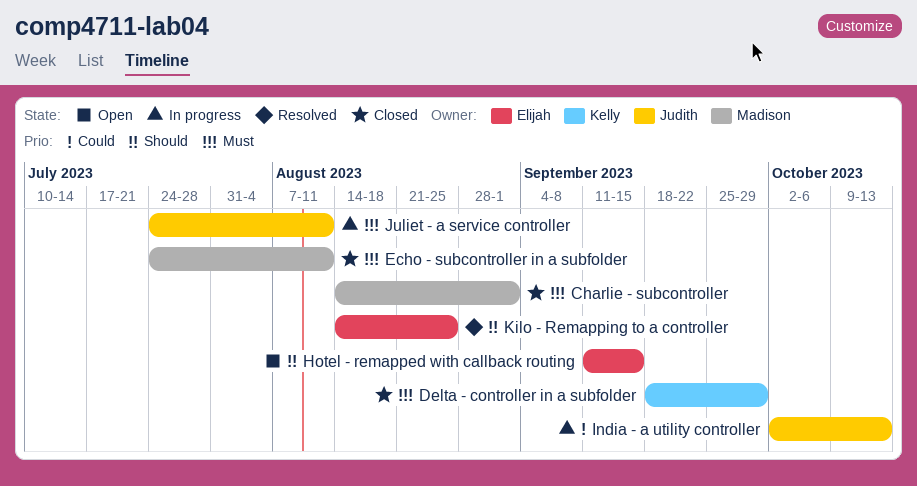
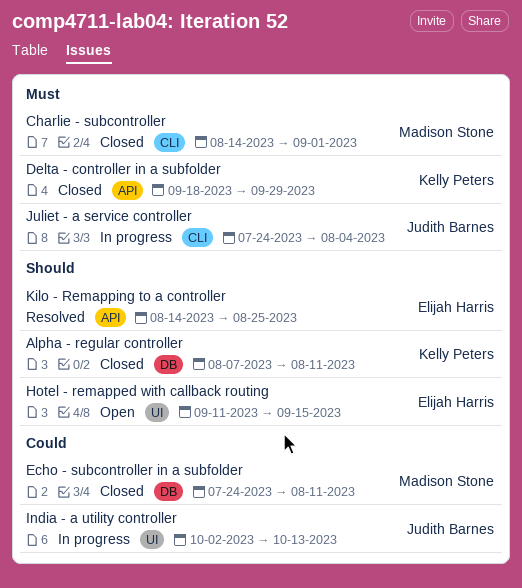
Alpha - regular controller: none -> present
Echo - subcontroller in a subfolder, priority: Must -> Could
Juliet - a service controller, due: Aug 11 -> Aug 4

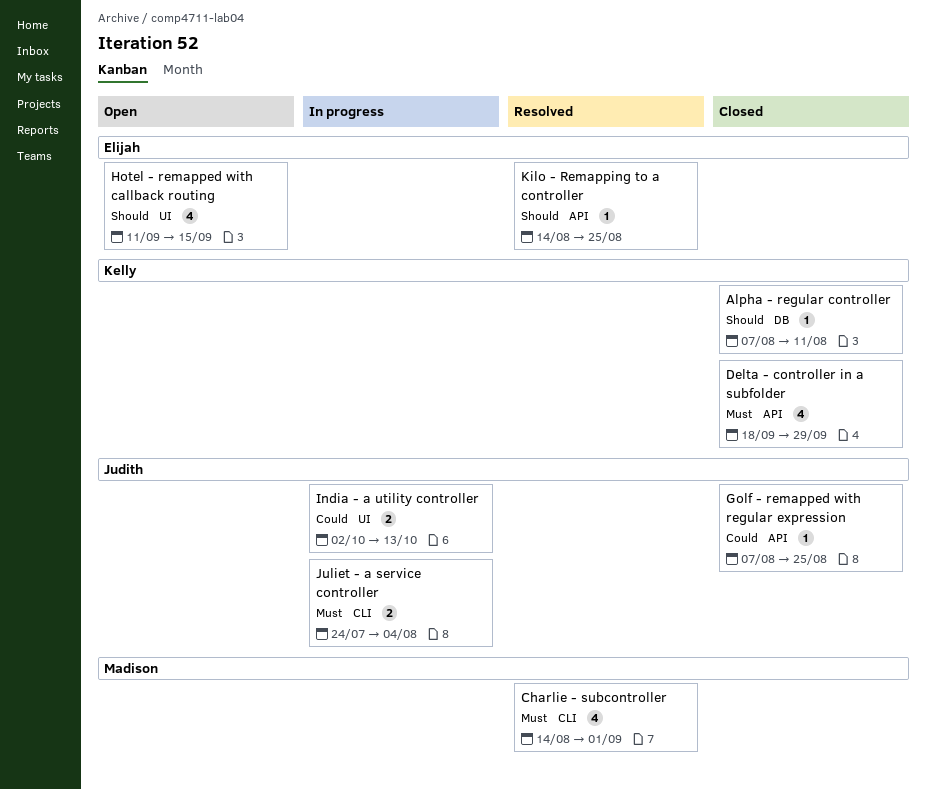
Charlie - subcontroller, status: Closed -> Resolved
Echo - subcontroller in a subfolder: present -> none
Golf - remapped with regular expression: none -> present

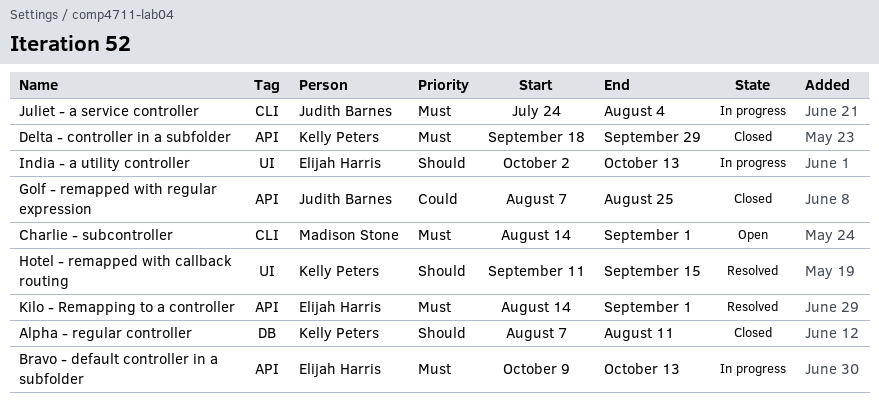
Bravo - default controller in a subfolder: none -> present
Charlie - subcontroller, status: Resolved -> Open
Hotel - remapped with callback routing, status: Open -> Resolved
Hotel - remapped with callback routing, owner: Elijah Harris -> Kelly Peters
India - a utility controller, owner: Judith Barnes -> Elijah Harris
India - a utility controller, priority: Could -> Should
Kilo - Remapping to a controller, priority: Should -> Must
Kilo - Remapping to a controller, due: Aug 25 -> Sep 1

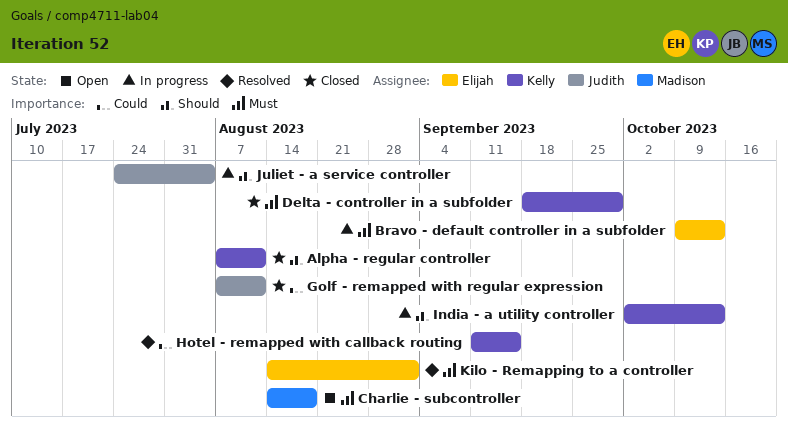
Charlie - subcontroller, due: Sep 1 -> Aug 18
Golf - remapped with regular expression, due: Aug 25 -> Aug 11
Hotel - remapped with callback routing, priority: Should -> Could
India - a utility controller, owner: Elijah Harris -> Kelly Peters
Juliet - a service controller, priority: Must -> Should

